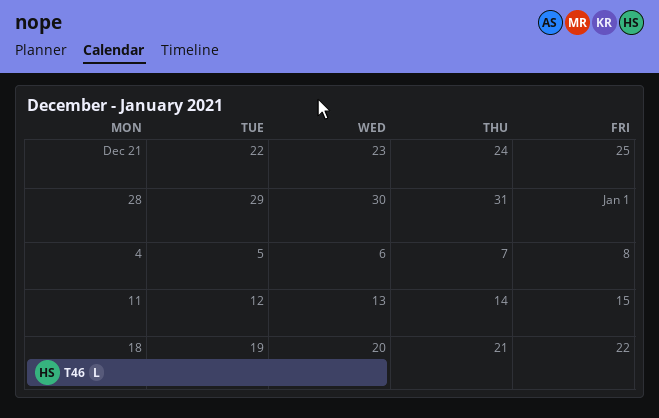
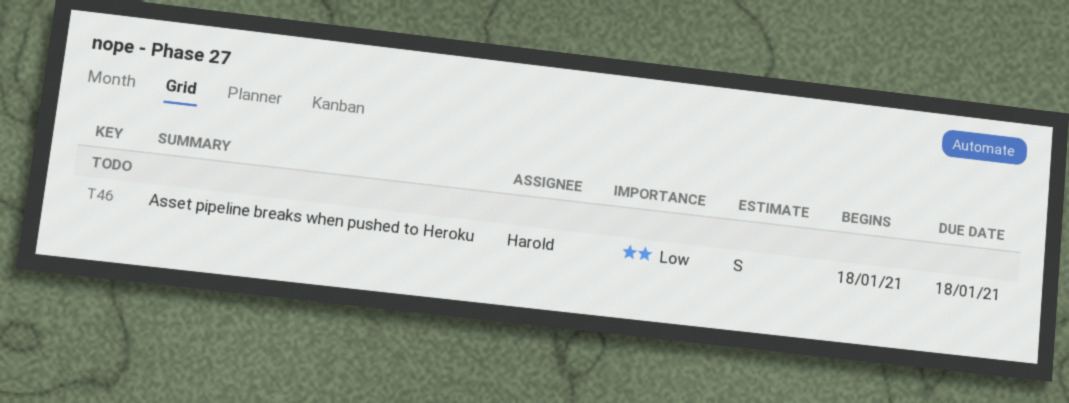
T46, estimate: L -> S
T46, due: Jan 20 -> Jan 18

